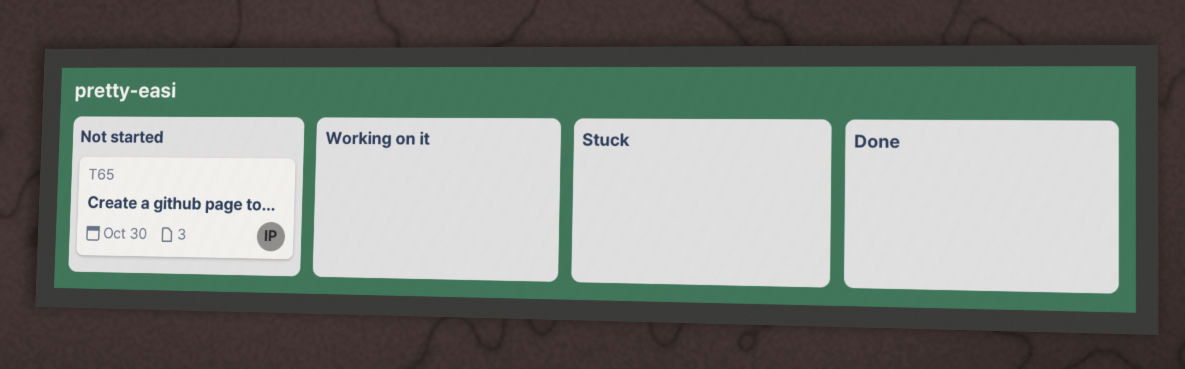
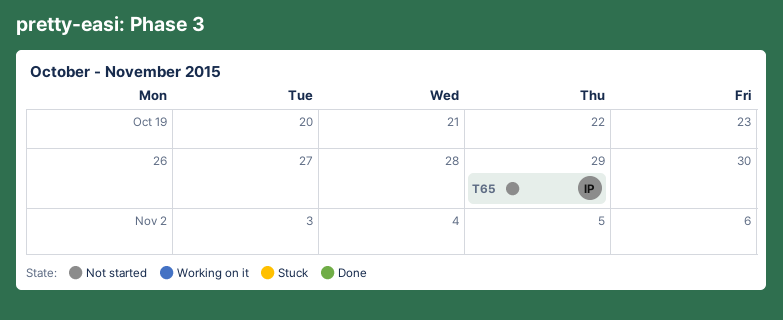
T65, due: Oct 30 -> Oct 29

